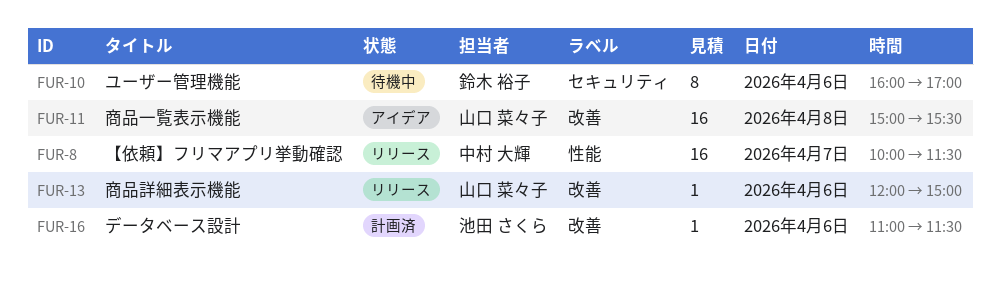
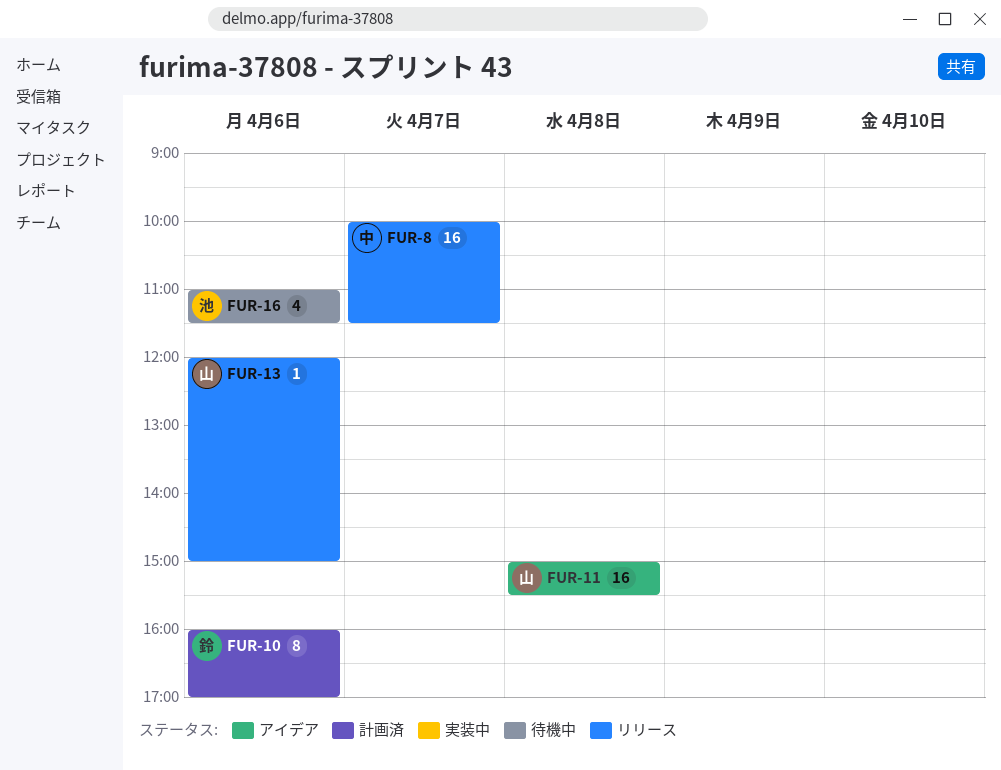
FUR-10, status: 待機中 -> 計画済
FUR-16, status: 計画済 -> 待機中
FUR-16, estimate: 1 -> 4

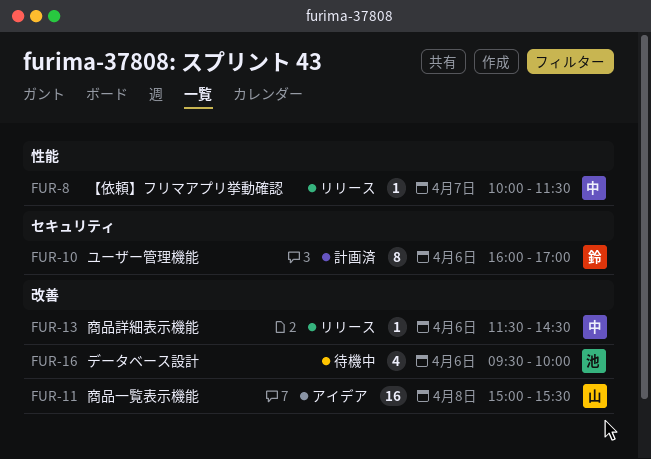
FUR-8, estimate: 16 -> 1
FUR-13, owner: 山 -> 中
FUR-13, begins: 12:00 -> 11:30
FUR-13, ends: 15:00 -> 14:30
FUR-16, begins: 11:00 -> 09:30
FUR-16, ends: 11:30 -> 10:00

